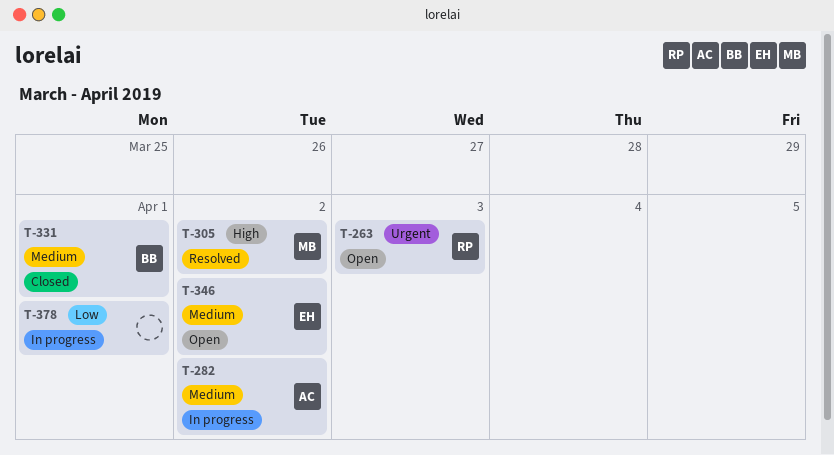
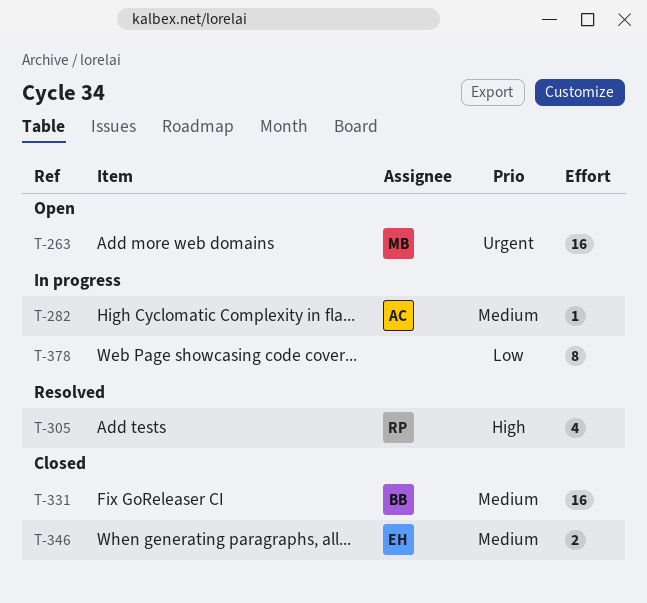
T-263, owner: RP -> MB
T-305, owner: MB -> RP
T-346, status: Open -> Closed

